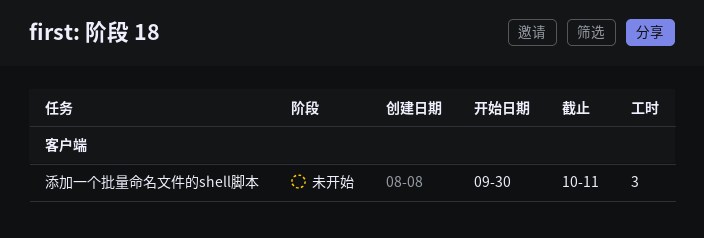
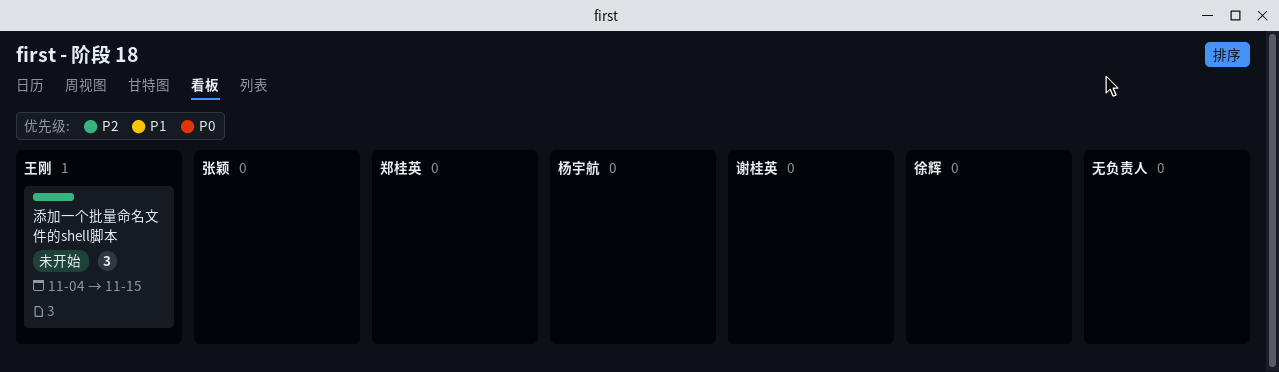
添加一个批量命名文件的shell脚本, start: Sep 30 -> Nov 4
添加一个批量命名文件的shell脚本, due: Oct 11 -> Nov 15

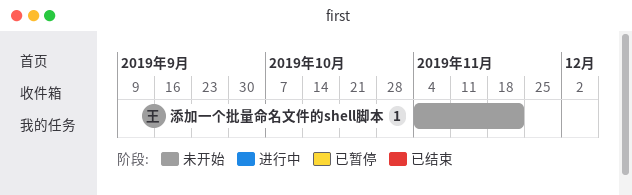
添加一个批量命名文件的shell脚本, estimate: 3 -> 1
添加一个批量命名文件的shell脚本, due: Nov 15 -> Nov 22

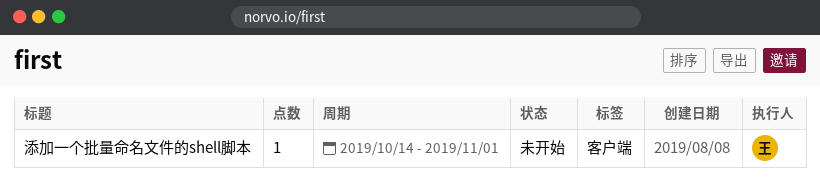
添加一个批量命名文件的shell脚本, start: Nov 4 -> Oct 14
添加一个批量命名文件的shell脚本, due: Nov 22 -> Nov 1

